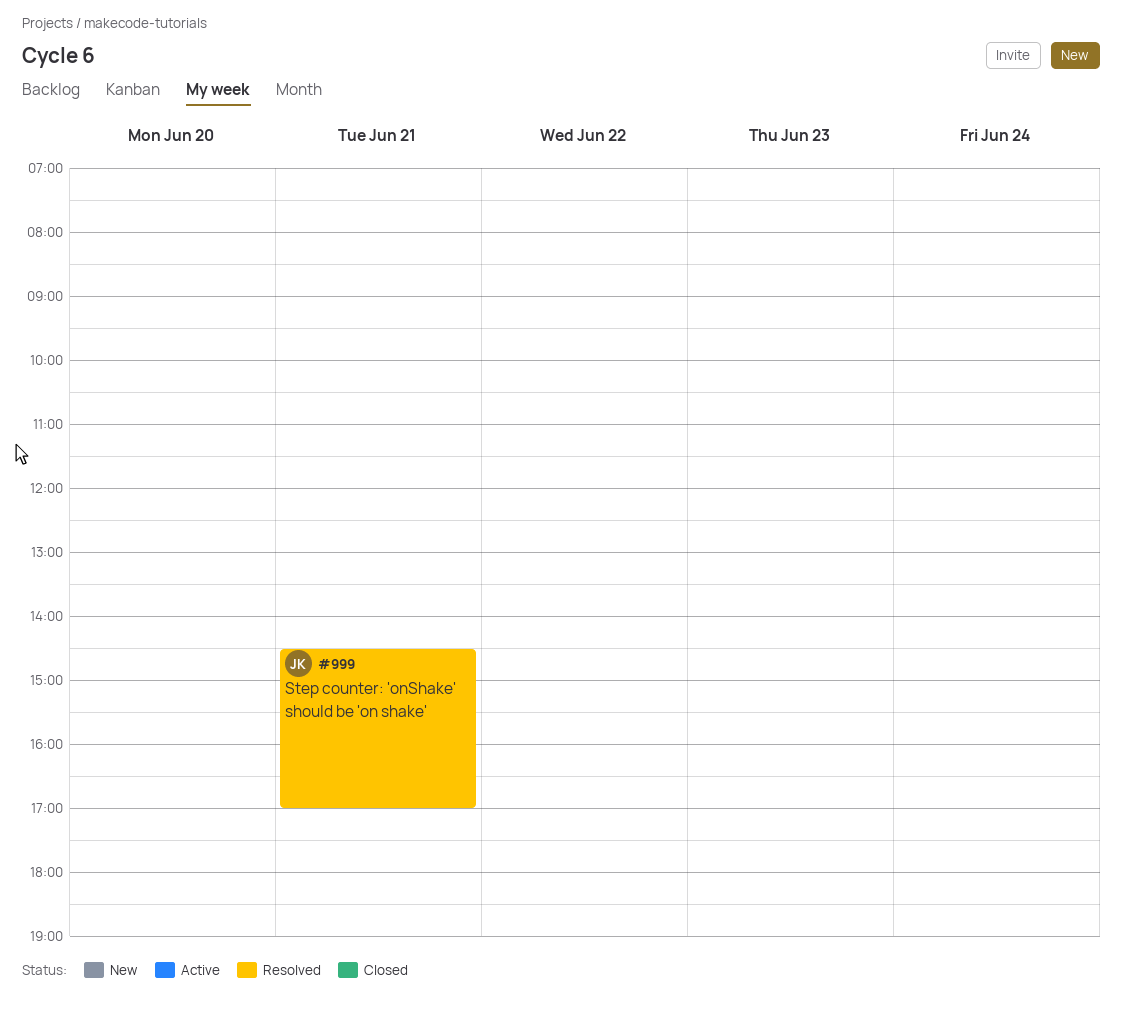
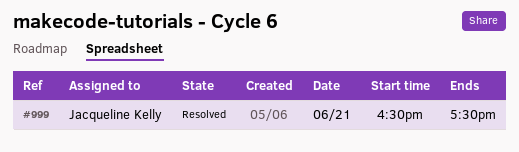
#999, begins: 14:30 -> 16:30
#999, ends: 17:00 -> 17:30

